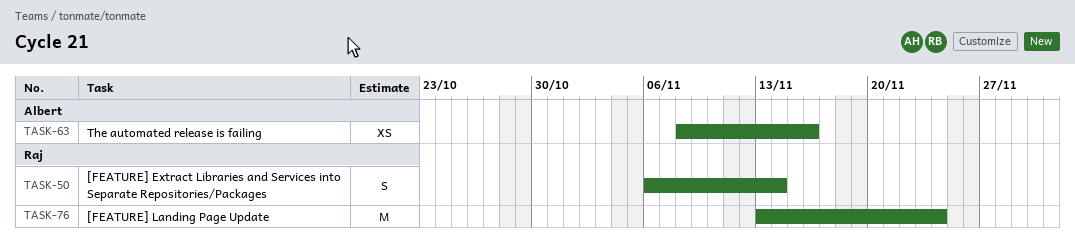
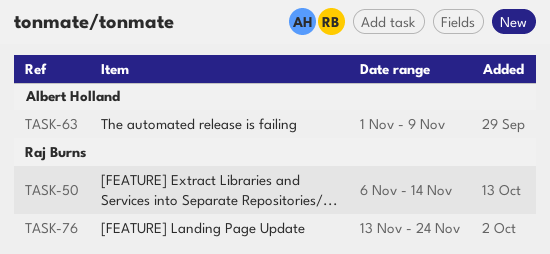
TASK-63, start: Nov 8 -> Nov 1
TASK-63, due: Nov 16 -> Nov 9

